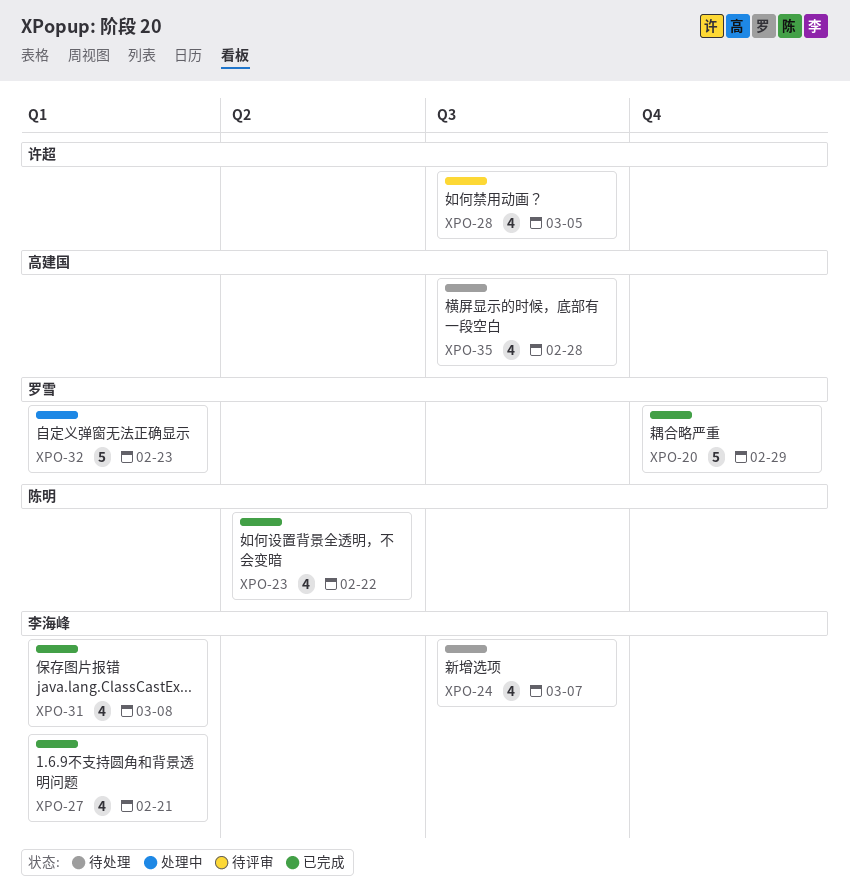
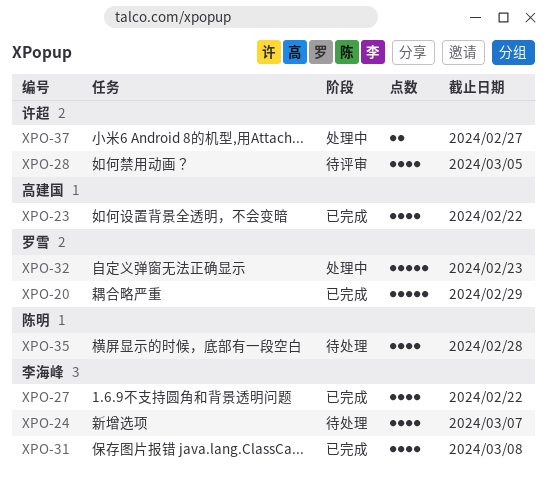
XPO-23, owner: 陈明 -> 高建国
XPO-27, due: Feb 21 -> Feb 22
XPO-35, owner: 高建国 -> 陈明
XPO-37: none -> present

